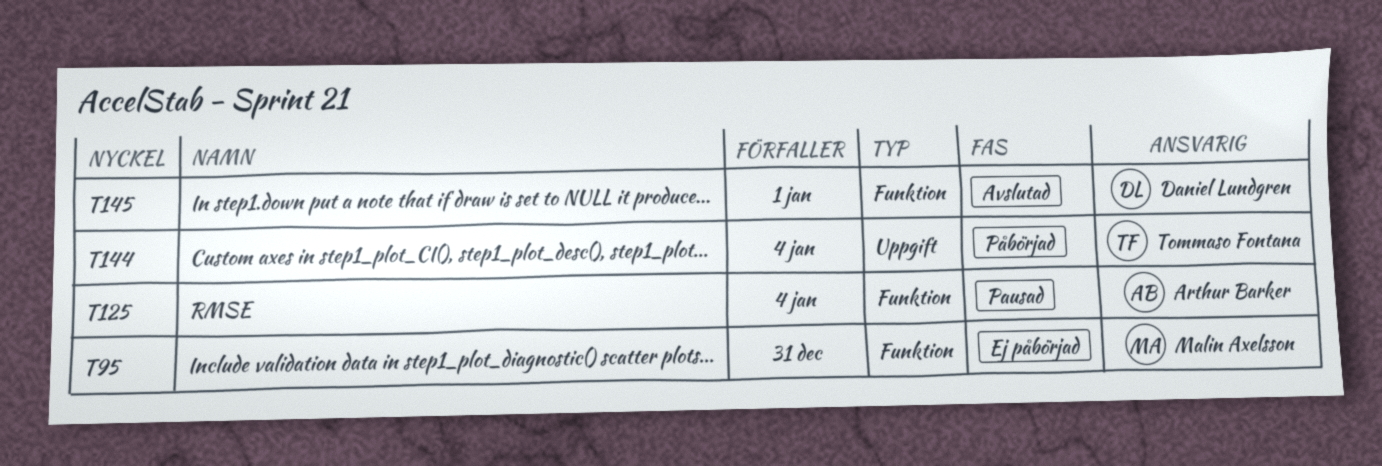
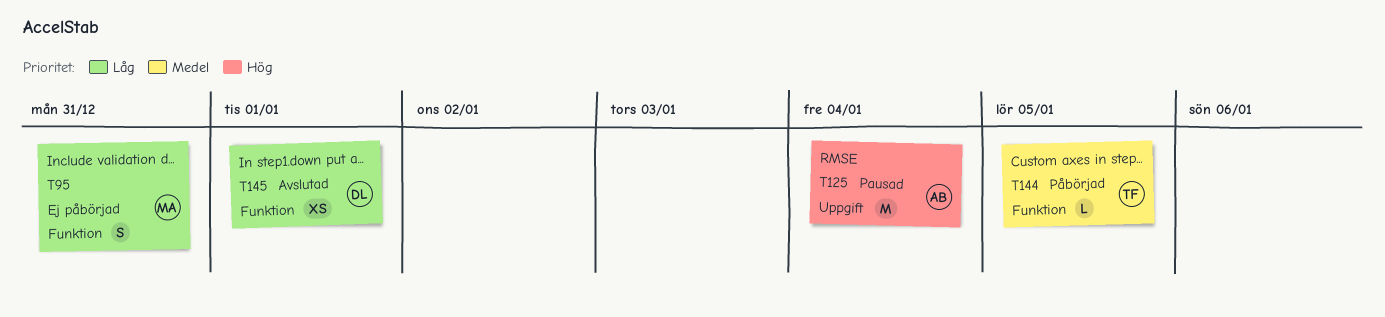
T125, label: Funktion -> Uppgift
T144, label: Uppgift -> Funktion
T144, due: Jan 4 -> Jan 5

